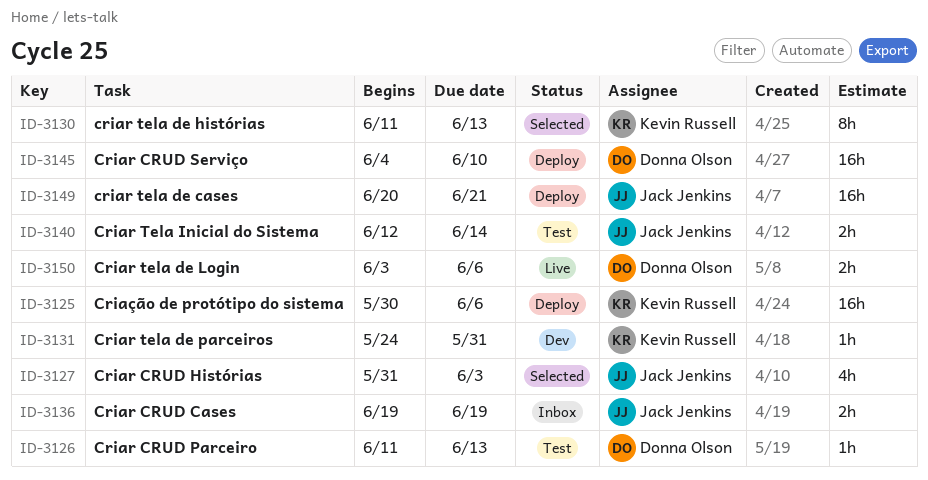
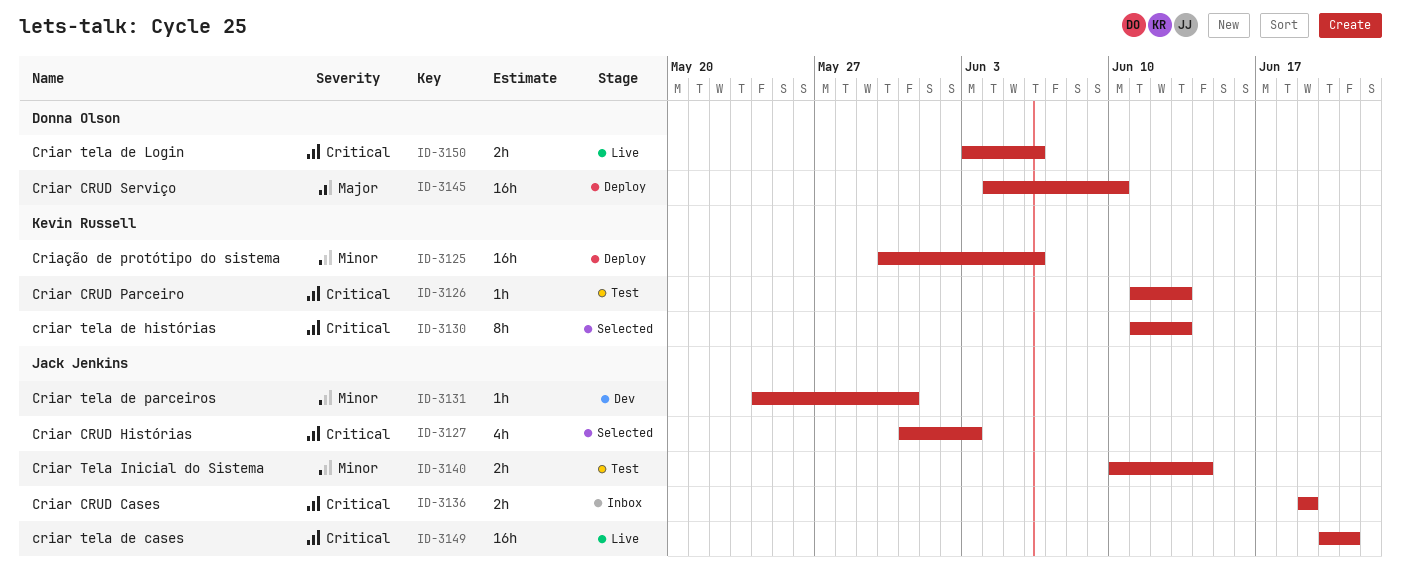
ID-3126, owner: Donna Olson -> Kevin Russell
ID-3131, owner: Kevin Russell -> Jack Jenkins
ID-3140, start: Jun 12 -> Jun 10
ID-3149, status: Deploy -> Live

